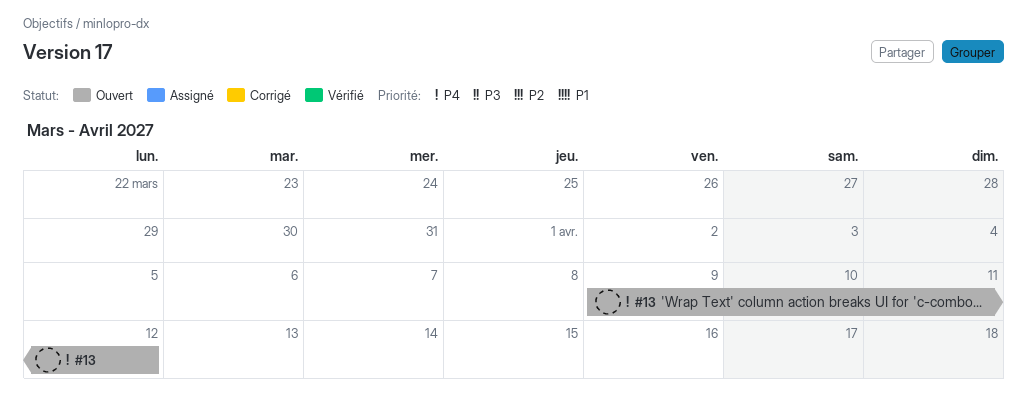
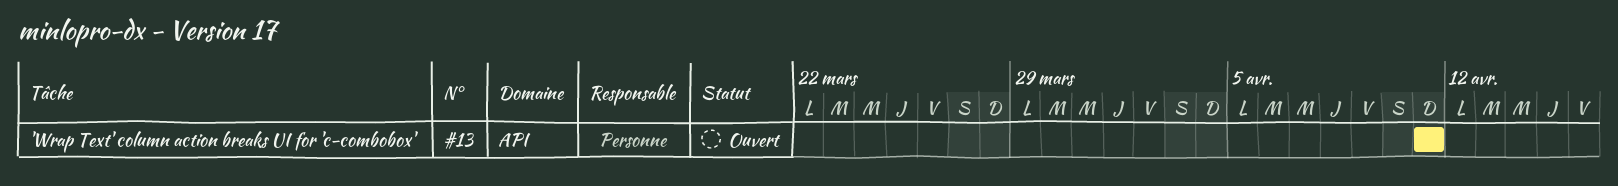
#13, start: Apr 9 -> Apr 11
#13, due: Apr 12 -> Apr 11

